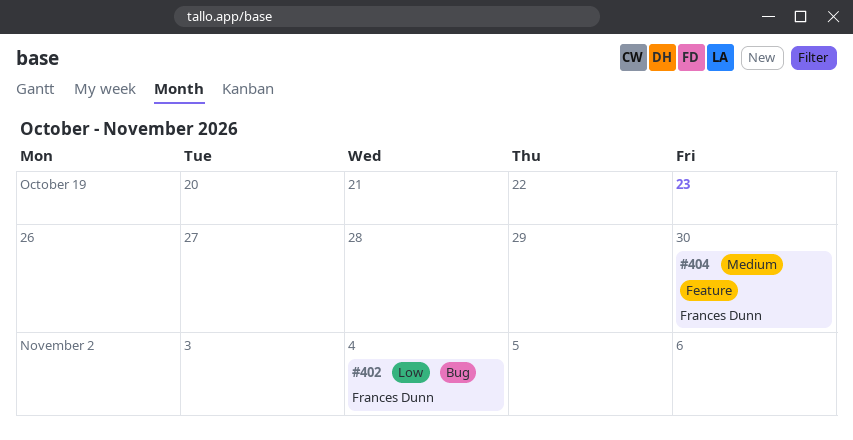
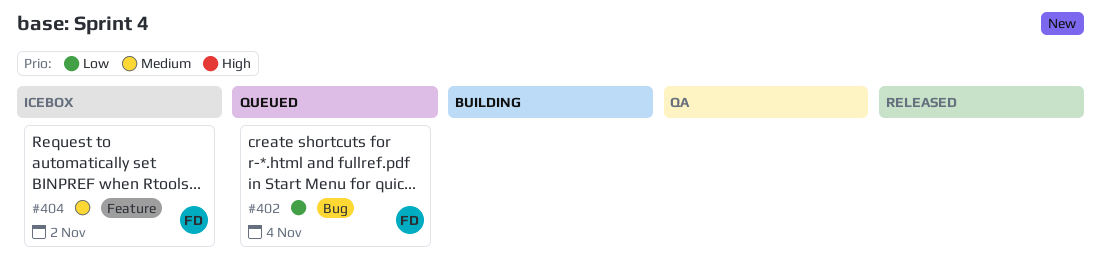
#404, due: Oct 30 -> Nov 2

